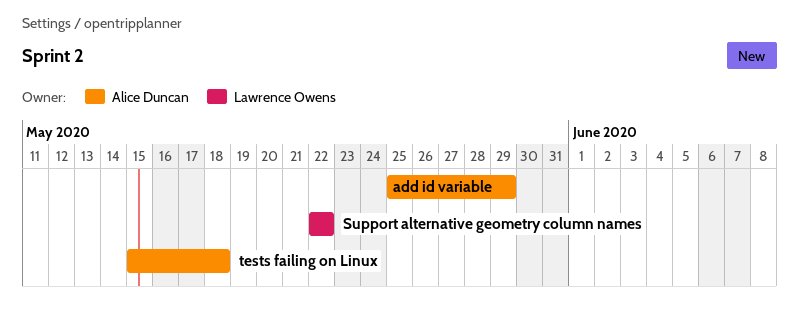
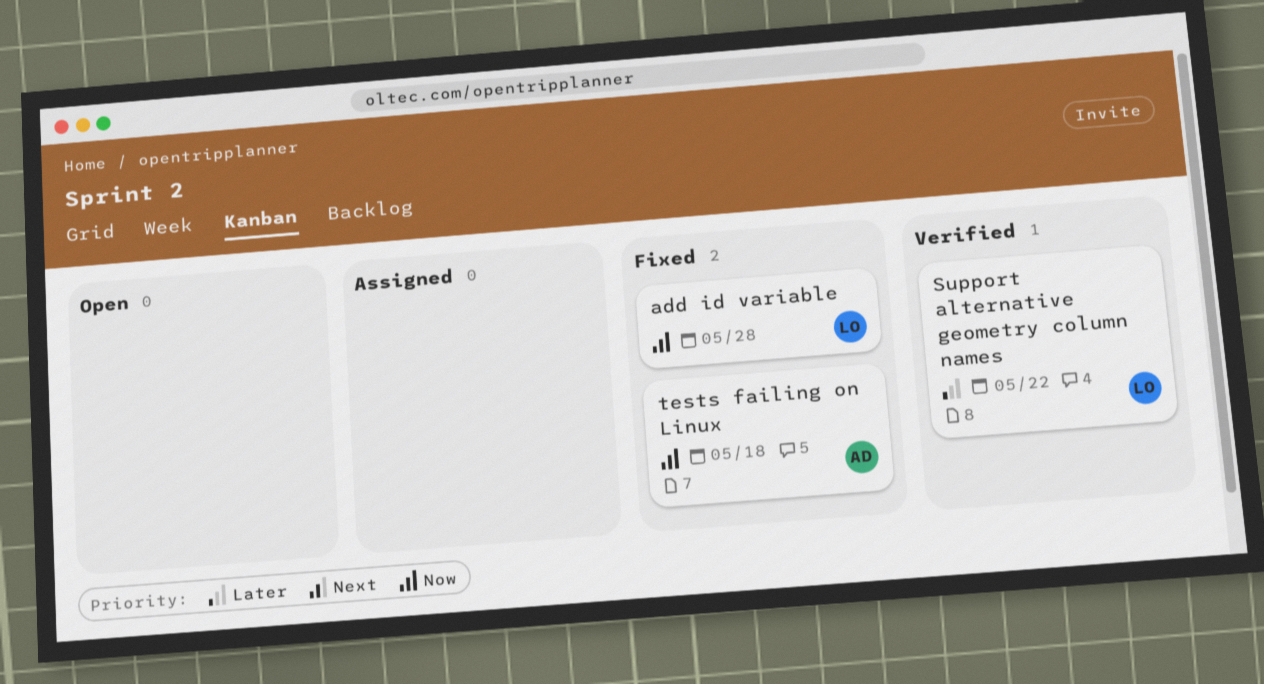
add id variable, owner: Alice Duncan -> Lawrence Owens
add id variable, due: May 29 -> May 28

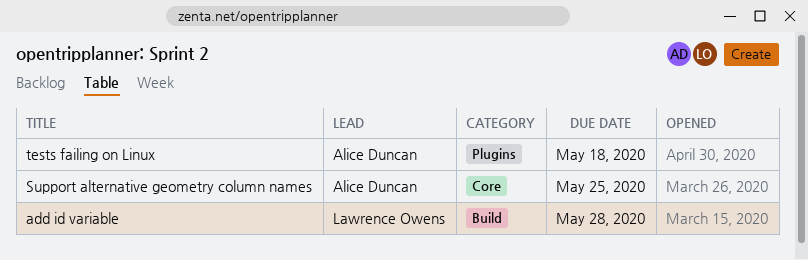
Support alternative geometry column names, owner: Lawrence Owens -> Alice Duncan
Support alternative geometry column names, due: May 22 -> May 25

